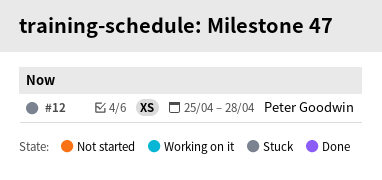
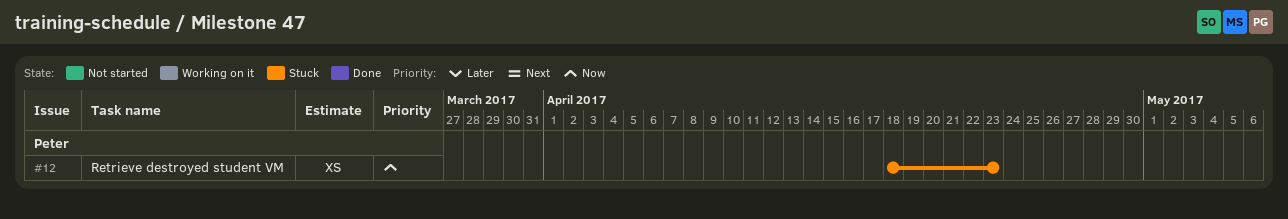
#12, start: Apr 25 -> Apr 18
#12, due: Apr 28 -> Apr 23

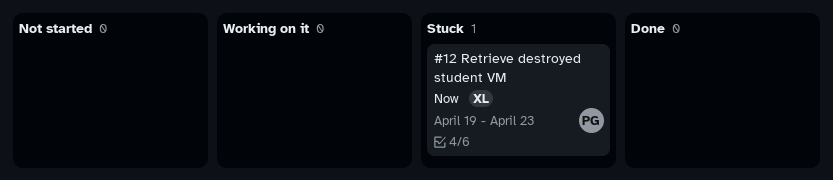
#12, estimate: XS -> XL
#12, start: Apr 18 -> Apr 19

